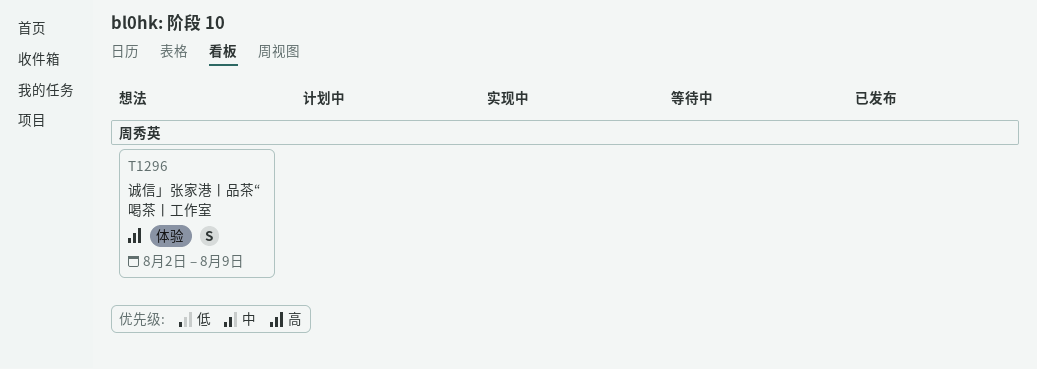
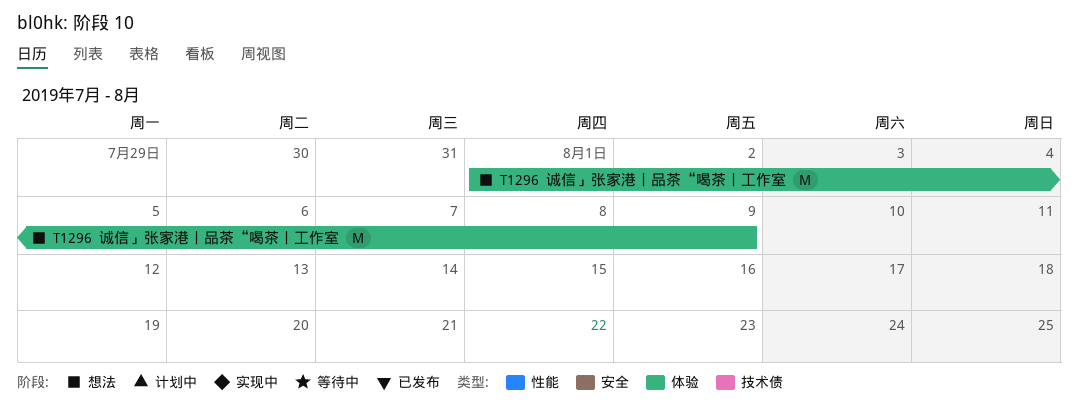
T1296, estimate: S -> M
T1296, start: Aug 2 -> Aug 1

